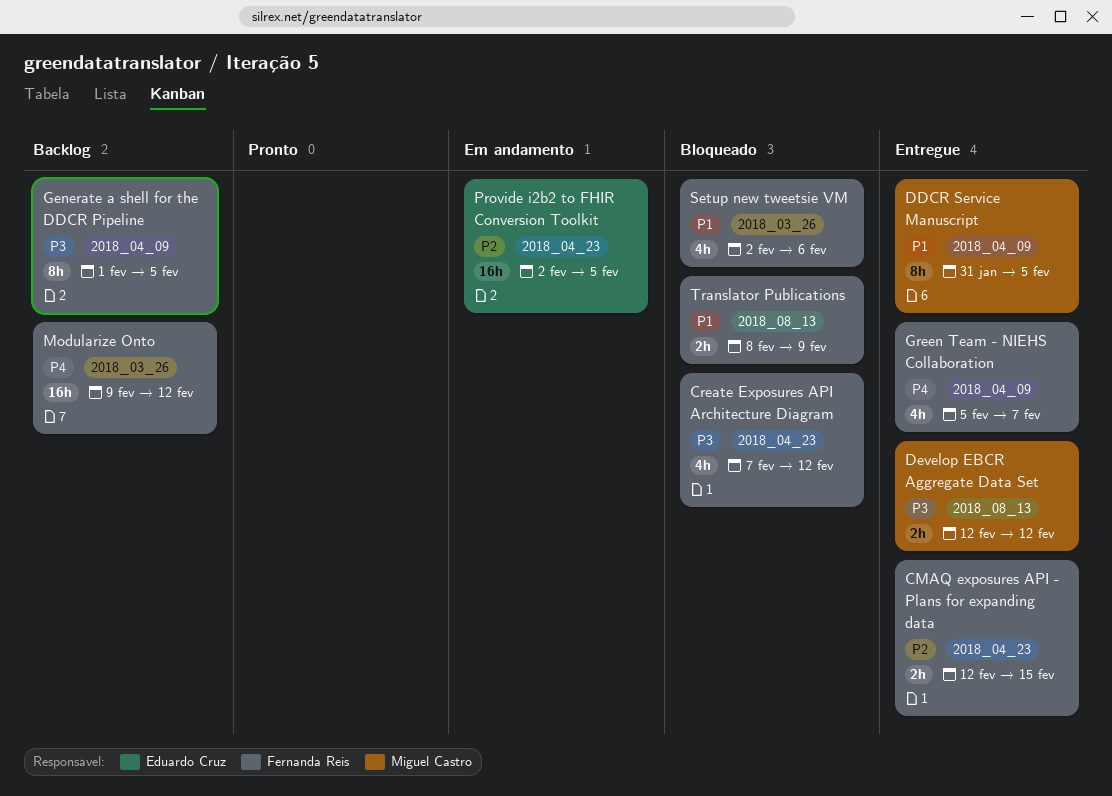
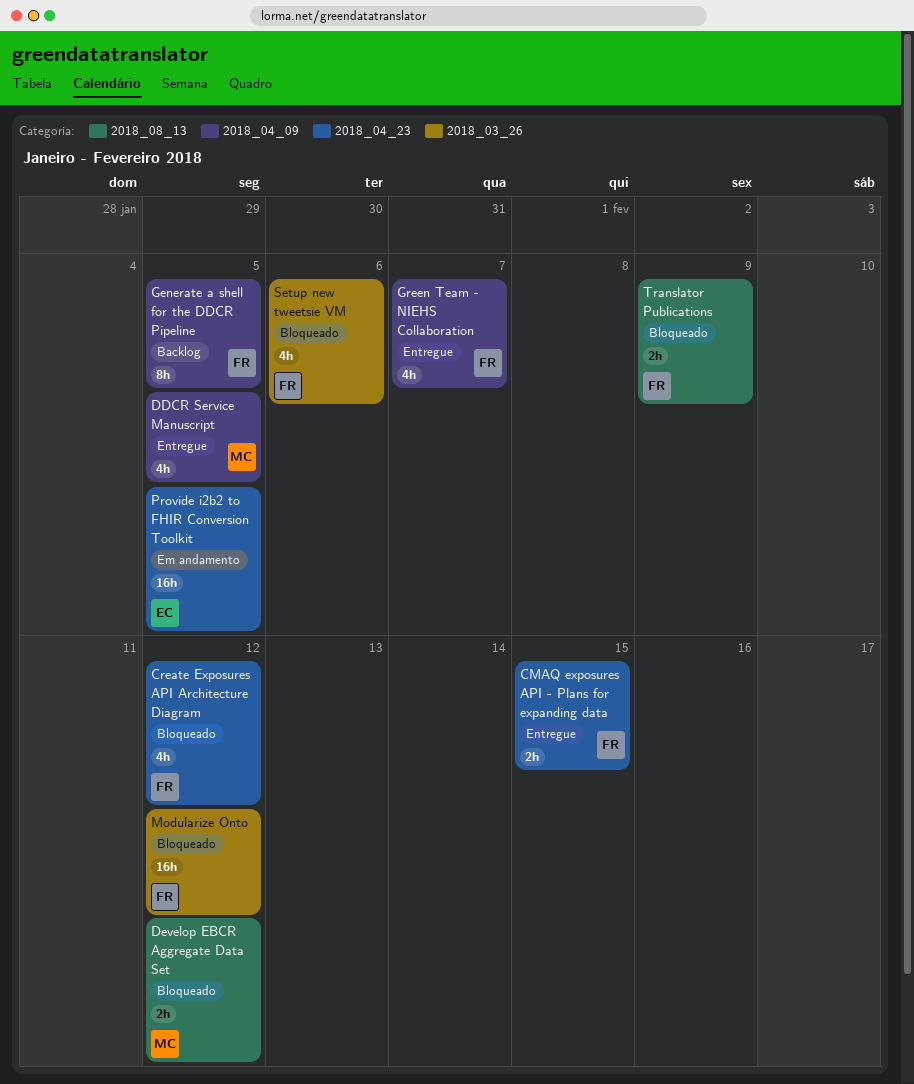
DDCR Service Manuscript, estimate: 8h -> 4h
Develop EBCR Aggregate Data Set, status: Entregue -> Bloqueado
Modularize Onto, status: Backlog -> Bloqueado

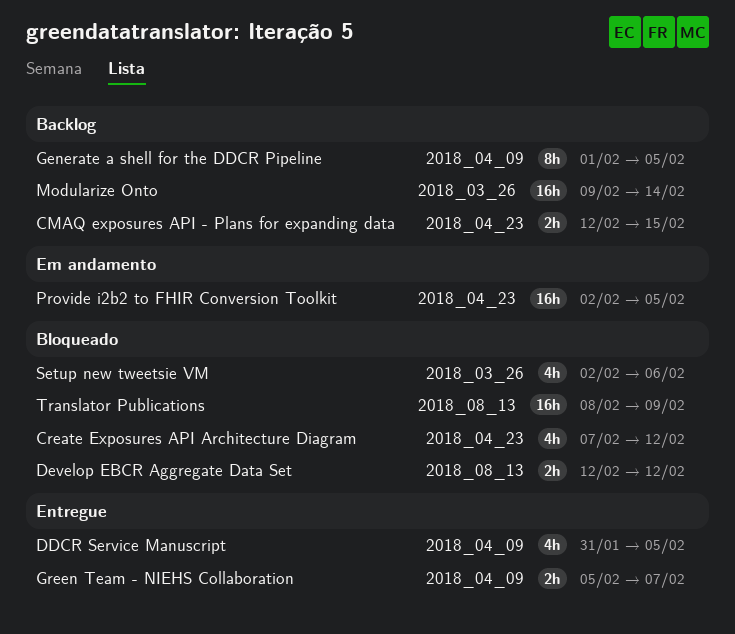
CMAQ exposures API - Plans for expanding data, status: Entregue -> Backlog
Green Team - NIEHS Collaboration, estimate: 4h -> 2h
Modularize Onto, status: Bloqueado -> Backlog
Modularize Onto, due: Feb 12 -> Feb 14
Translator Publications, estimate: 2h -> 16h

